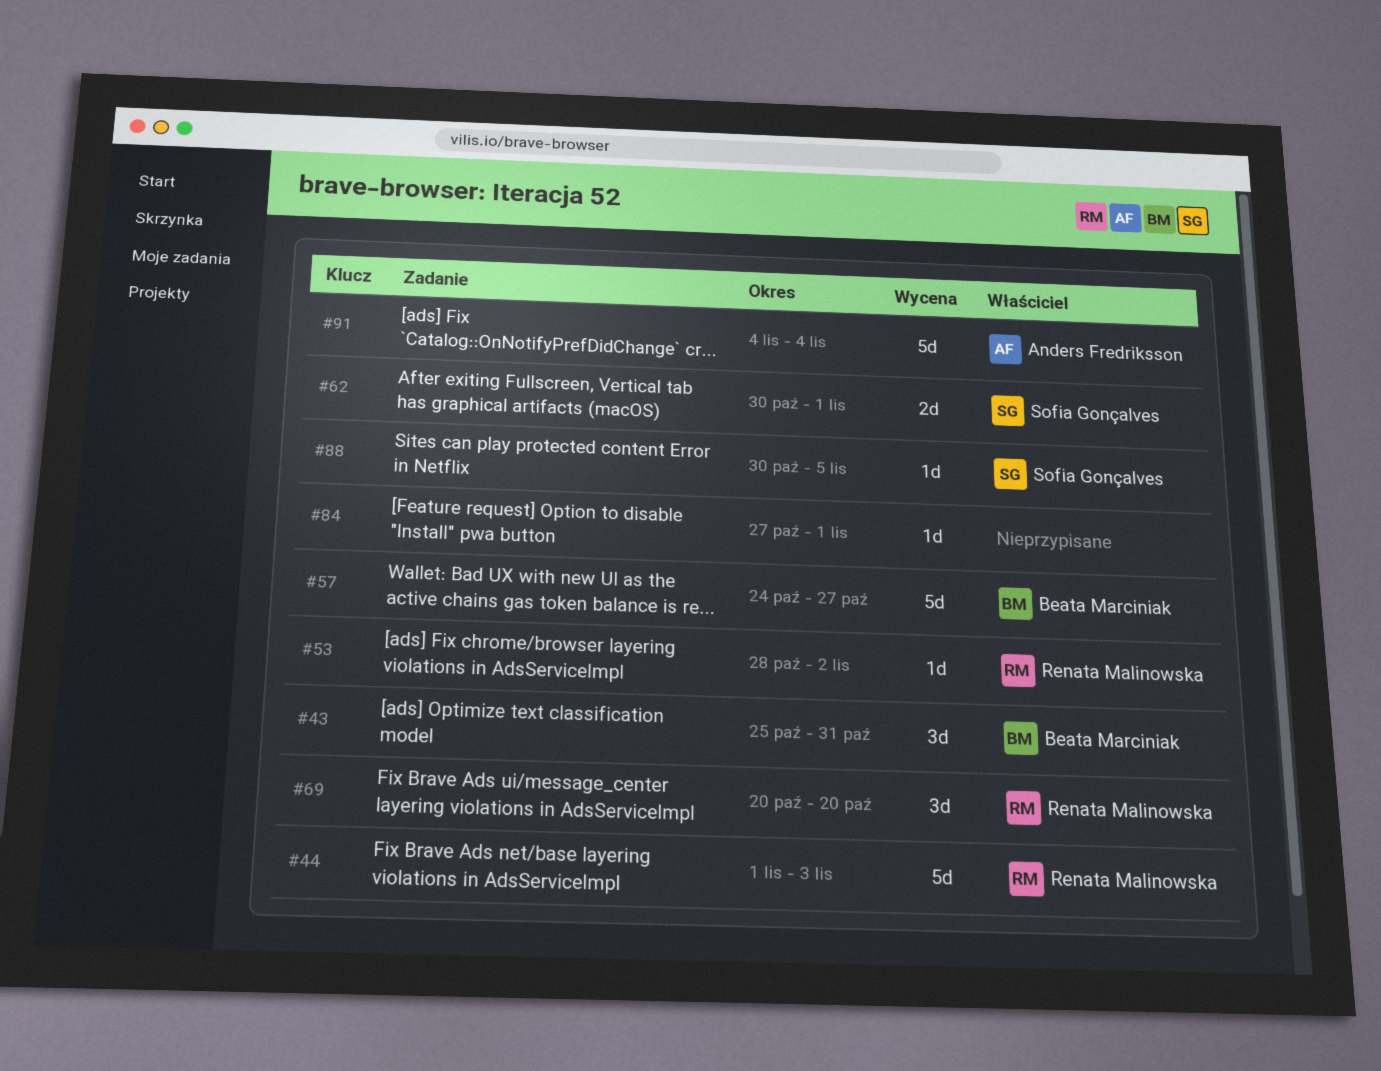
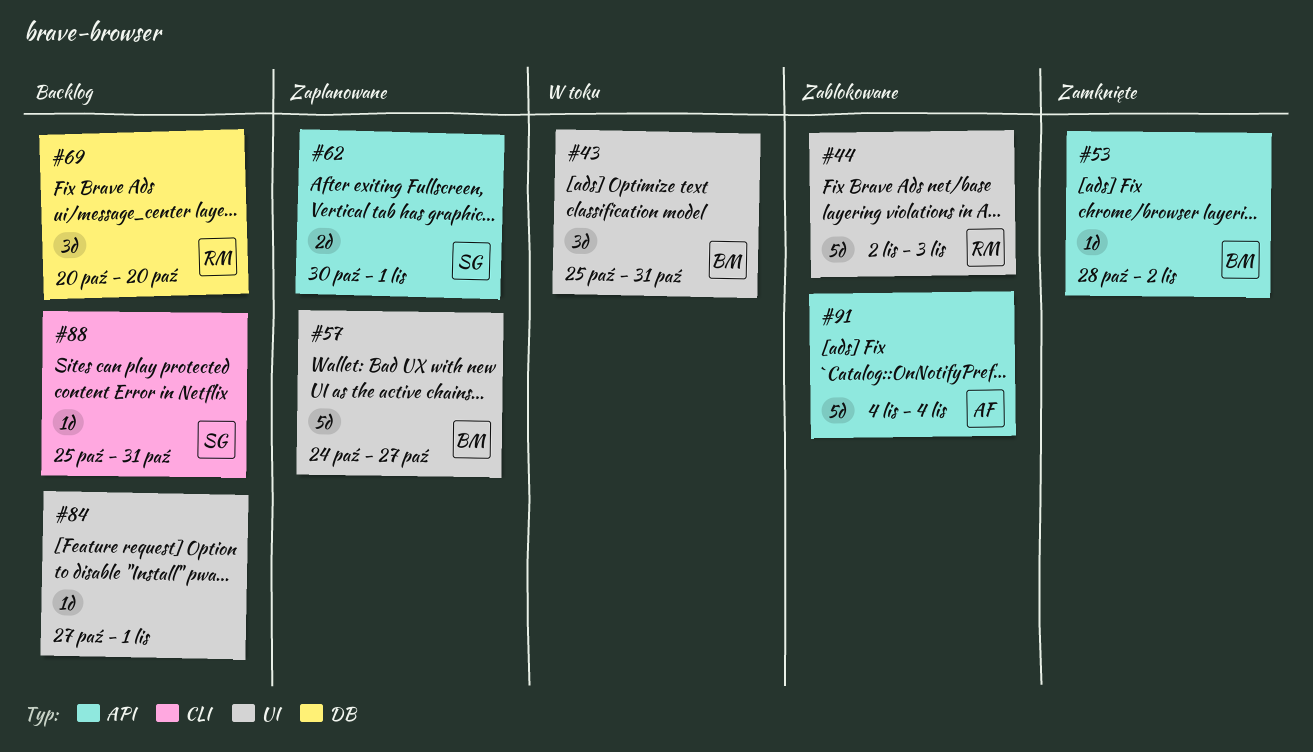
#44, start: Nov 1 -> Nov 2
#53, owner: Renata Malinowska -> Beata Marciniak
#88, start: Oct 30 -> Oct 25
#88, due: Nov 5 -> Oct 31

